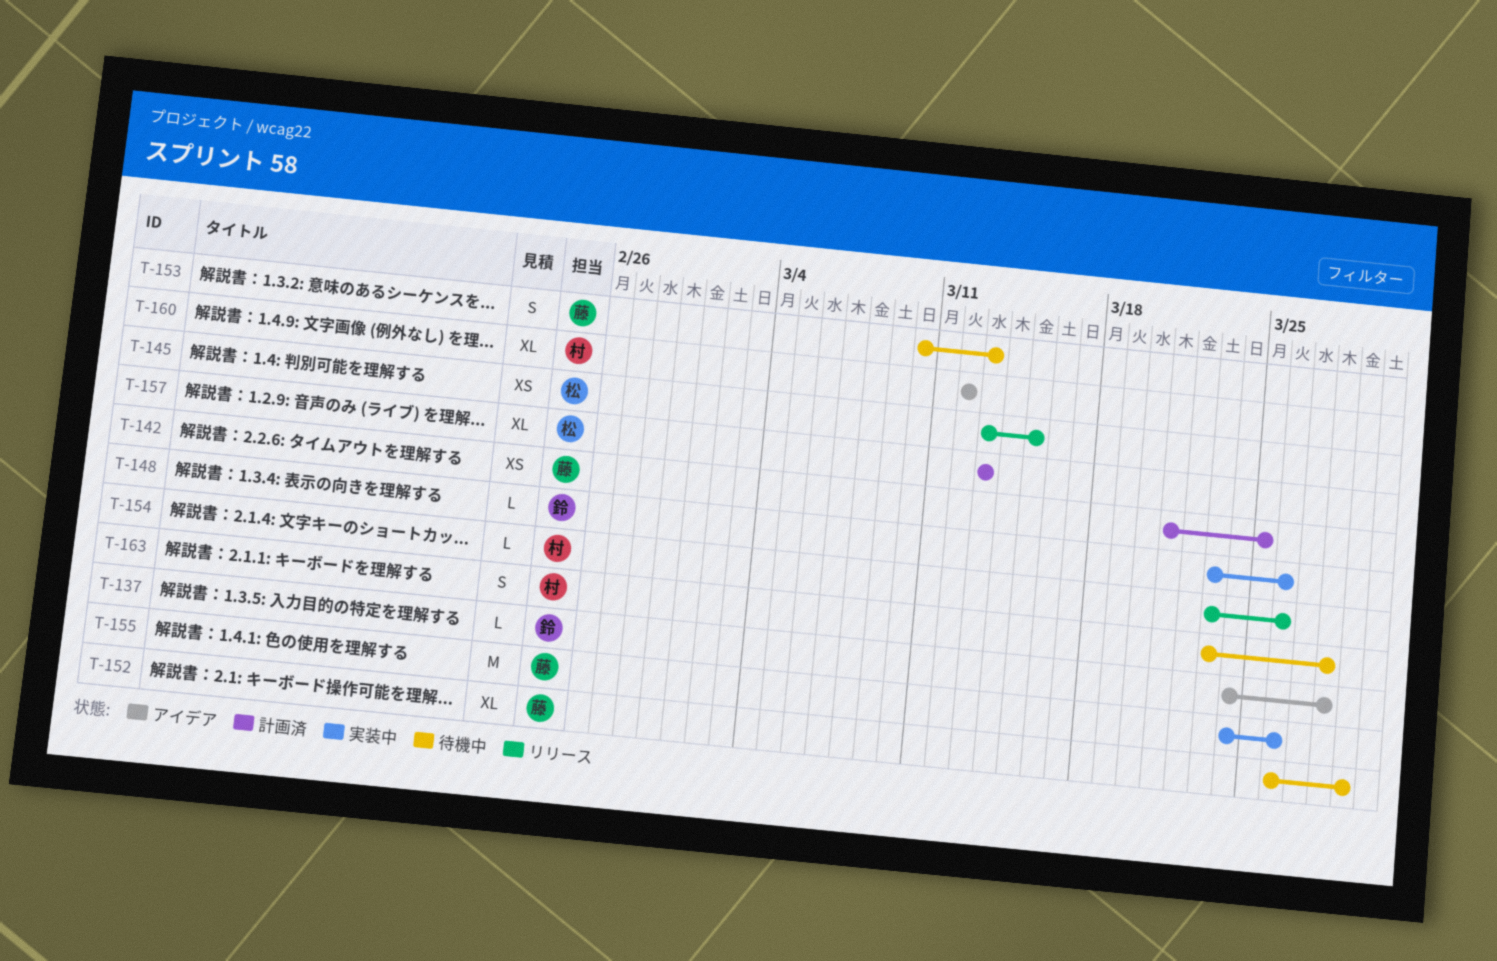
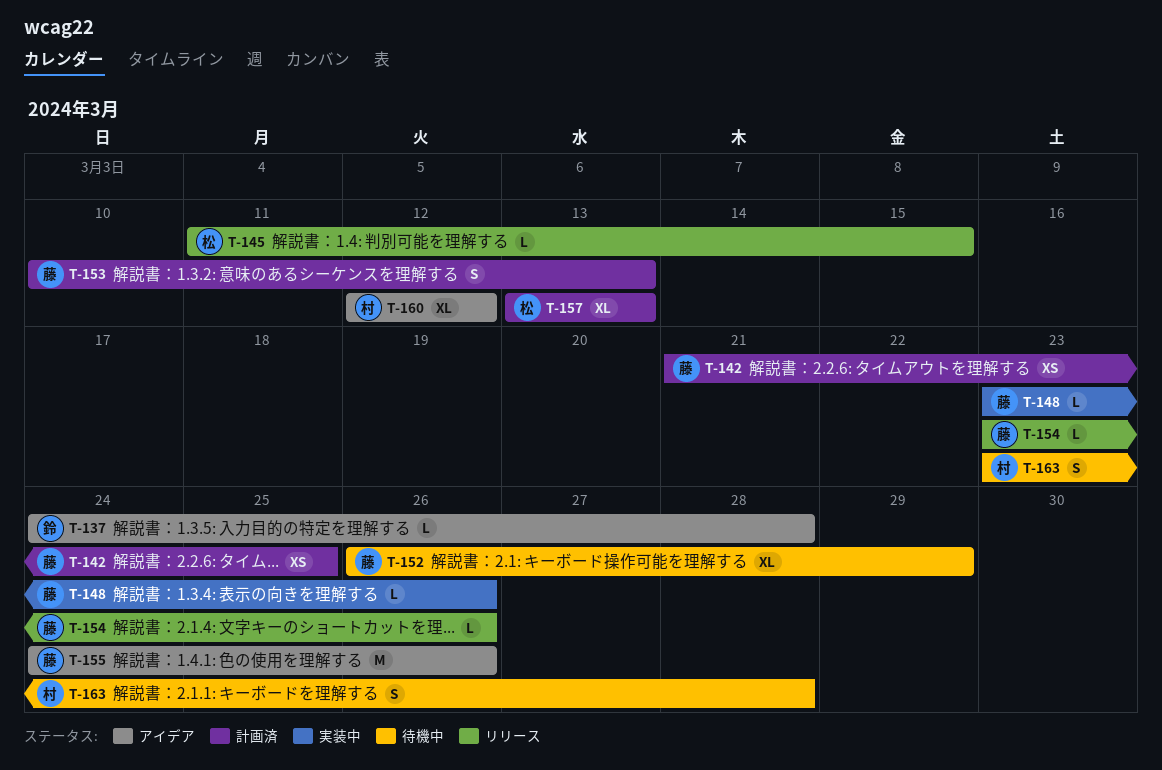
T-145, estimate: XS -> L
T-145, start: Mar 13 -> Mar 11
T-148, owner: 鈴 -> 藤
T-153, status: 待機中 -> 計画済
T-154, owner: 村 -> 藤
T-155, status: 実装中 -> アイデア

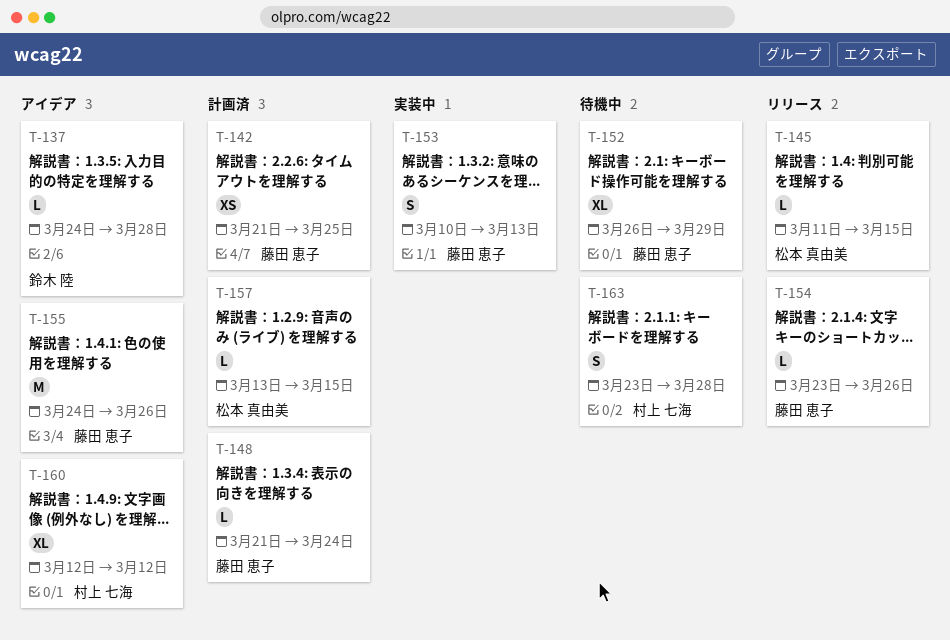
T-148, status: 実装中 -> 計画済
T-148, start: Mar 23 -> Mar 21
T-148, due: Mar 26 -> Mar 24
T-153, status: 計画済 -> 実装中
T-157, estimate: XL -> L
T-157, due: Mar 13 -> Mar 15

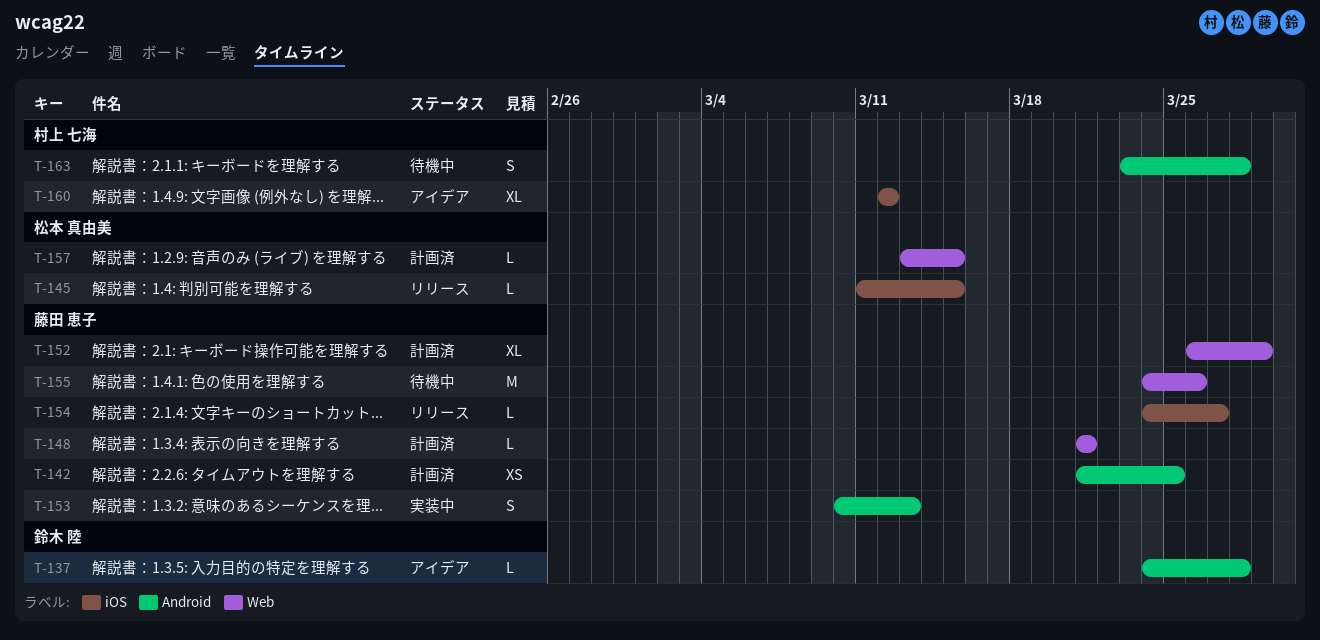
T-148, due: Mar 24 -> Mar 21
T-152, status: 待機中 -> 計画済
T-154, start: Mar 23 -> Mar 24
T-154, due: Mar 26 -> Mar 27
T-155, status: アイデア -> 待機中

